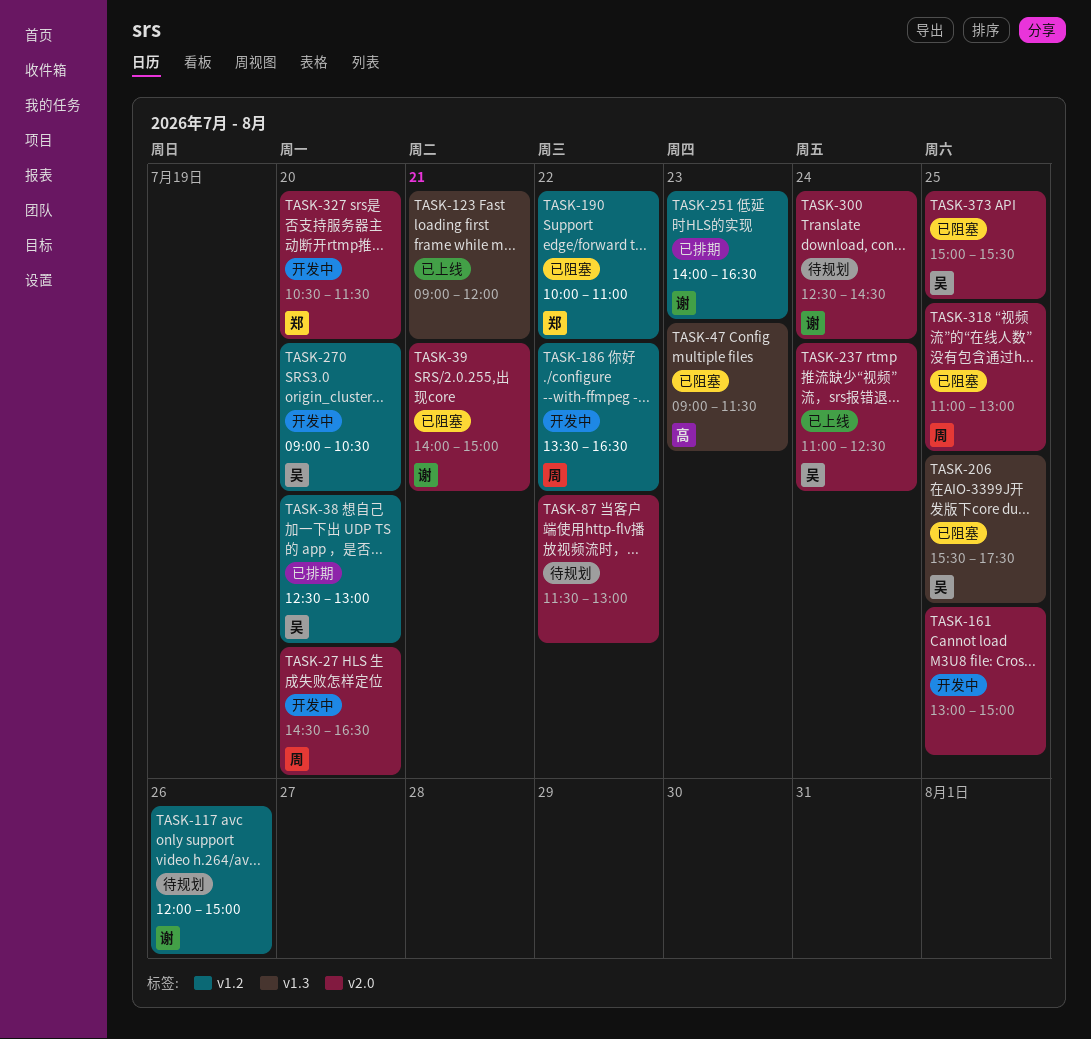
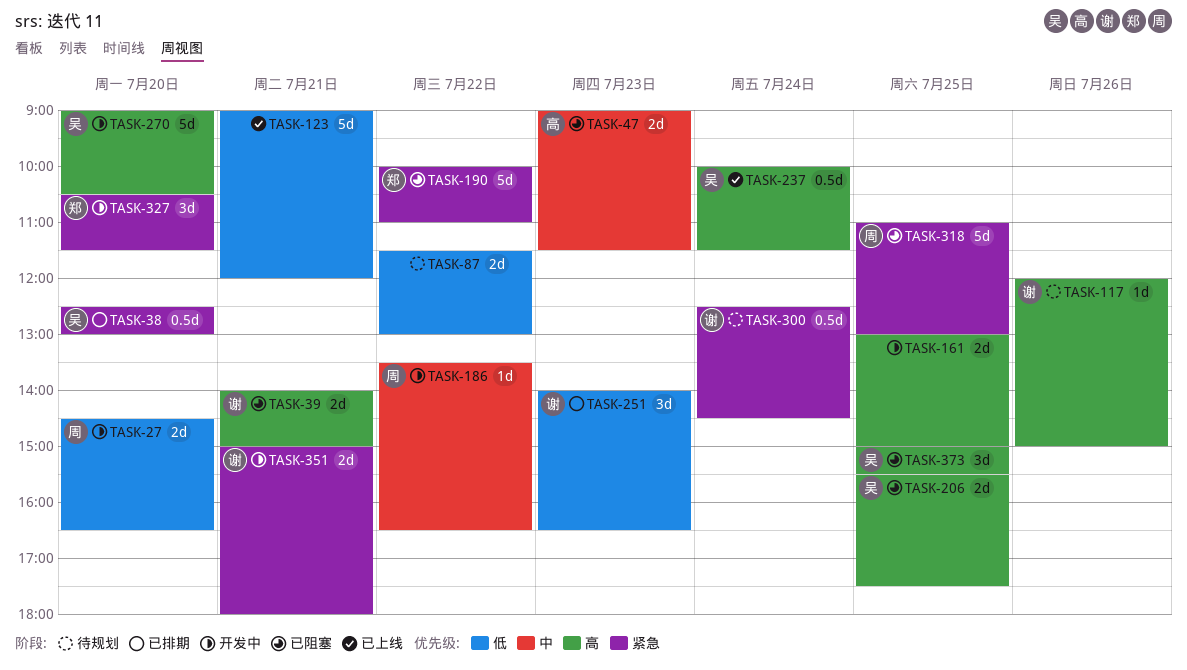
TASK-237, begins: 11:00 -> 10:00
TASK-237, ends: 12:30 -> 11:30
TASK-351: none -> present

